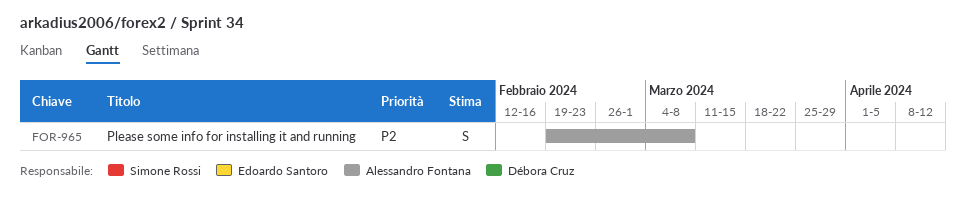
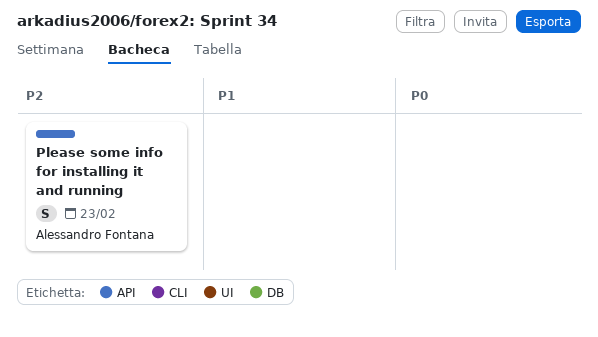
Please some info for installing it and running, due: Mar 8 -> Feb 23

